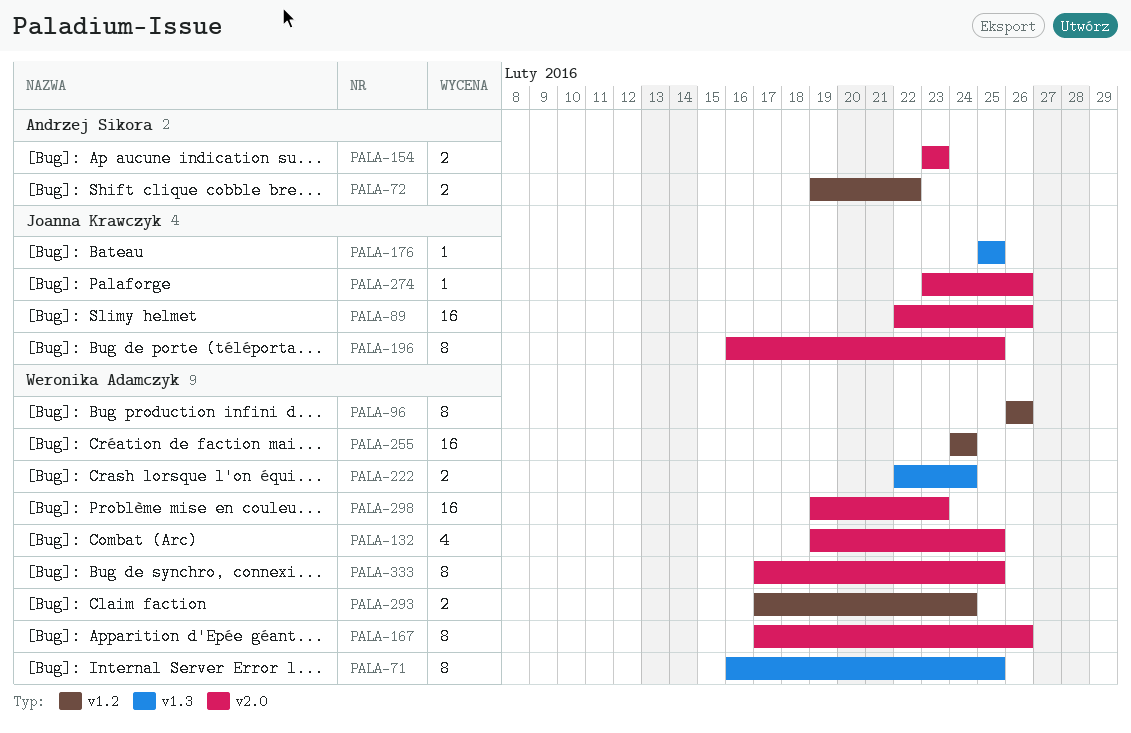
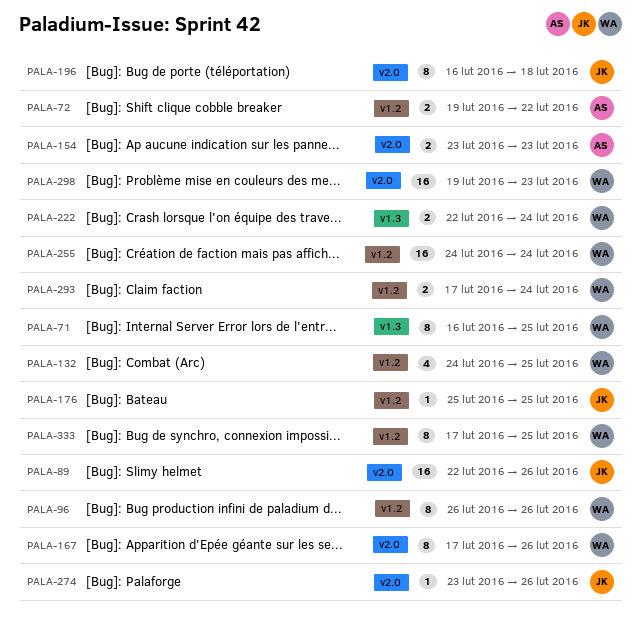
PALA-132, label: v2.0 -> v1.2
PALA-132, start: Feb 19 -> Feb 24
PALA-176, label: v1.3 -> v1.2
PALA-196, due: Feb 25 -> Feb 18
PALA-333, label: v2.0 -> v1.2

